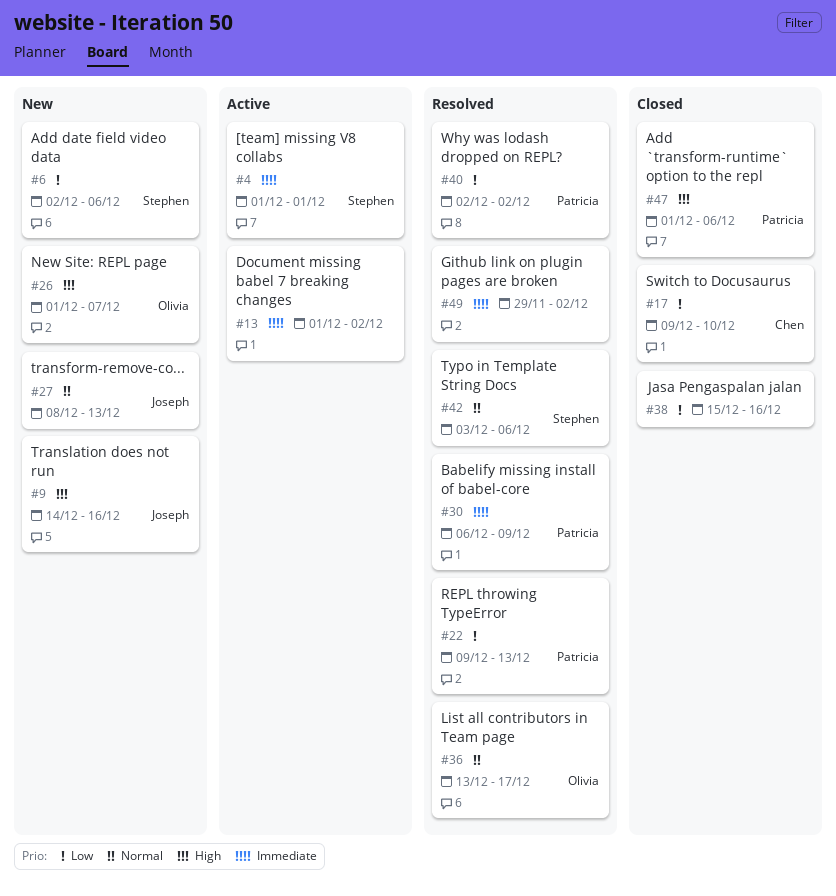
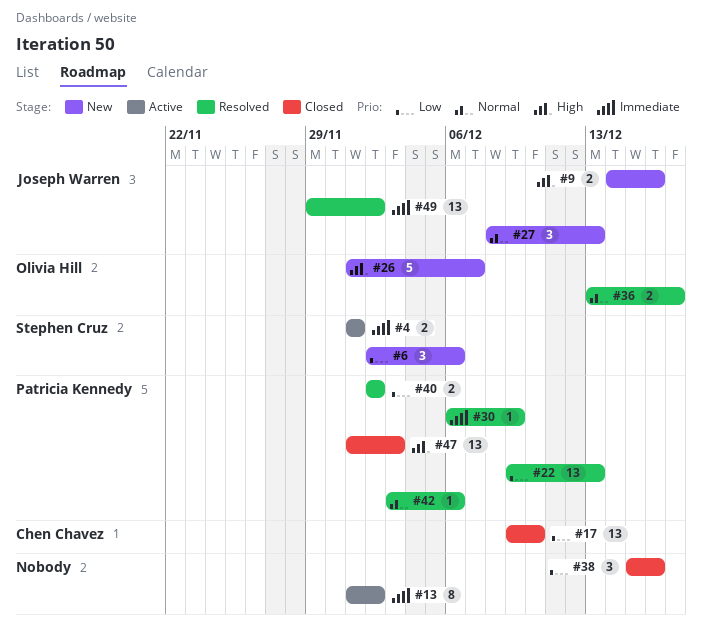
#42, owner: Stephen Cruz -> Patricia Kennedy
#47, due: Dec 6 -> Dec 3
#49, owner: none -> Joseph Warren

